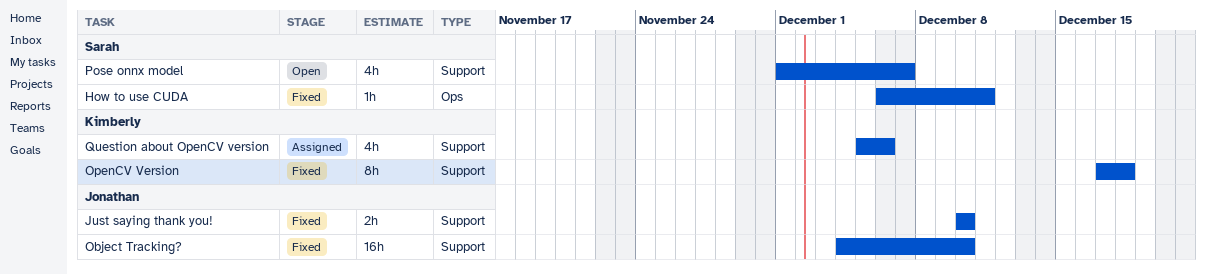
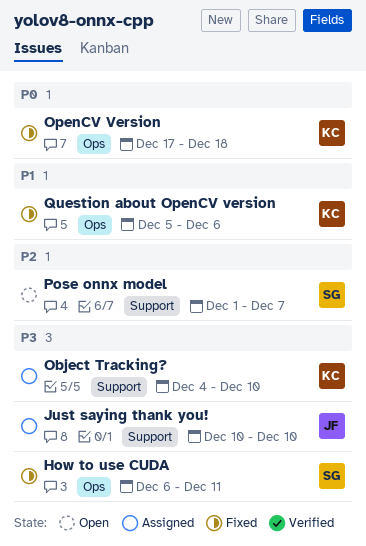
Just saying thank you!, status: Fixed -> Assigned
Object Tracking?, status: Fixed -> Assigned
Object Tracking?, owner: Jonathan -> Kimberly
OpenCV Version, label: Support -> Ops
Question about OpenCV version, status: Assigned -> Fixed
Question about OpenCV version, label: Support -> Ops

